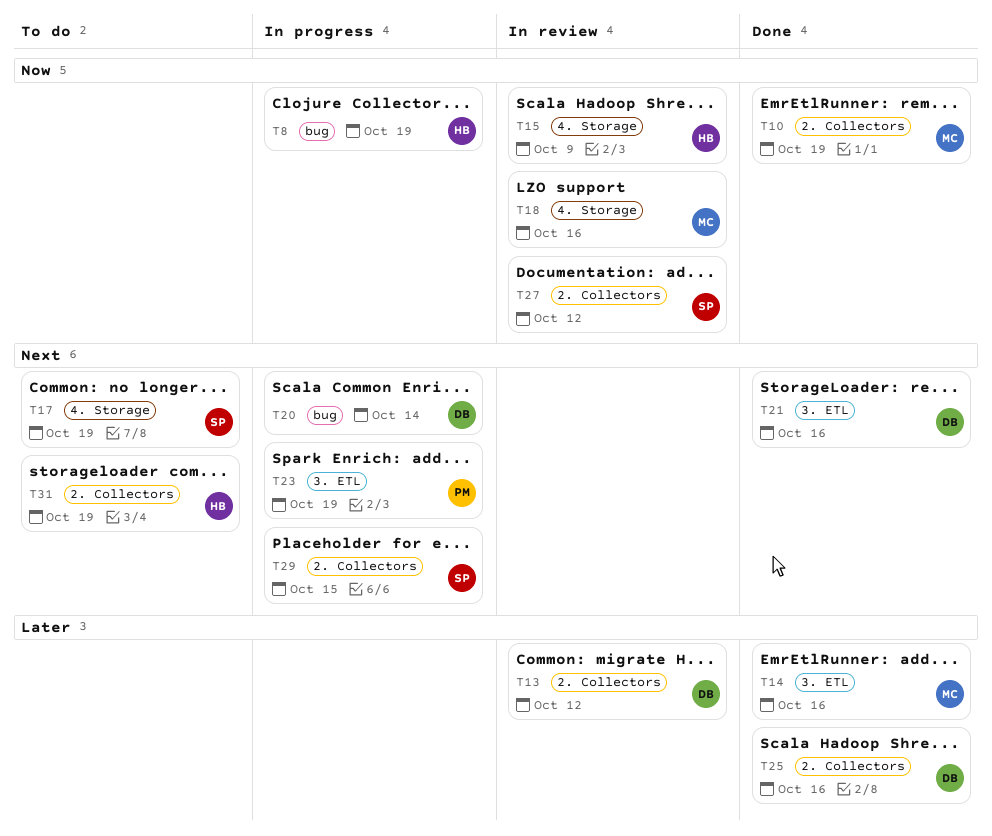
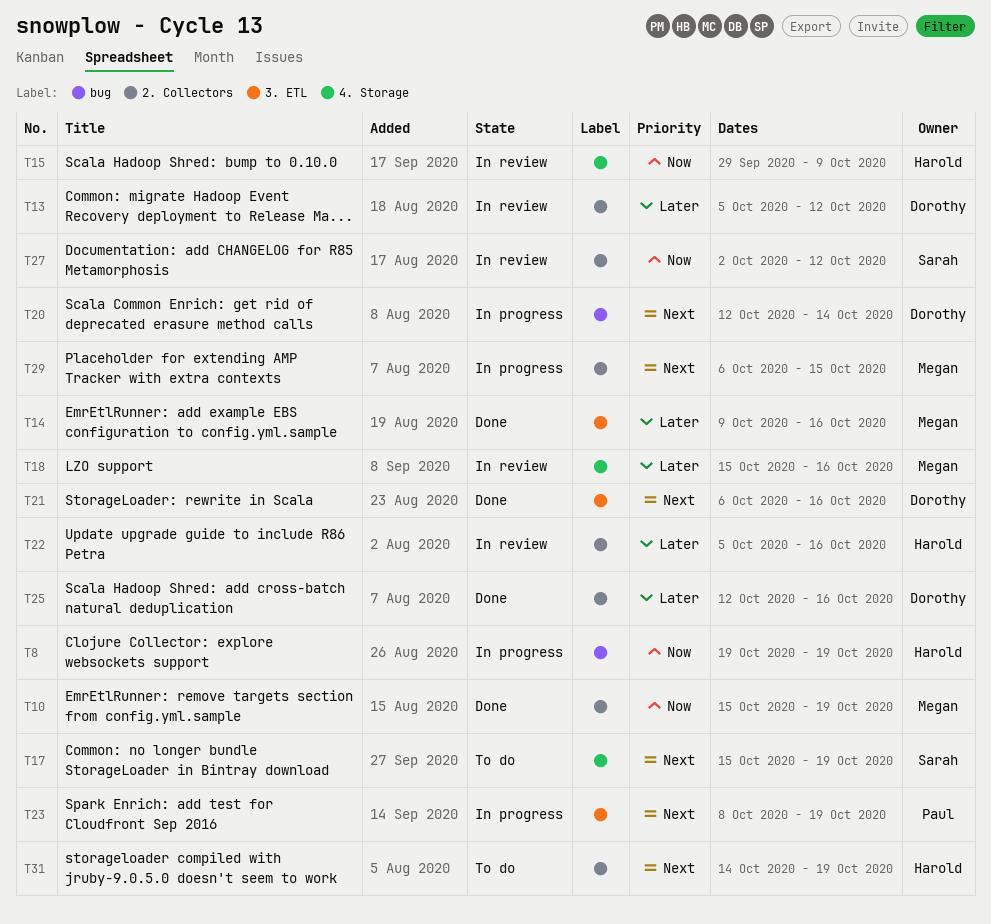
T18, priority: Now -> Later
T22: none -> present
T29, owner: Sarah -> Megan

